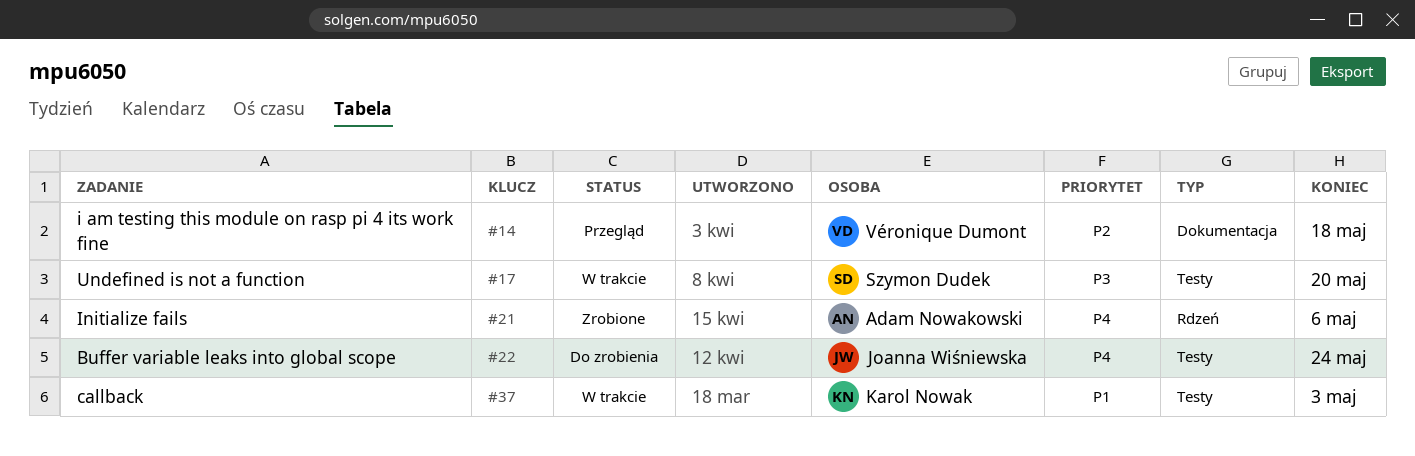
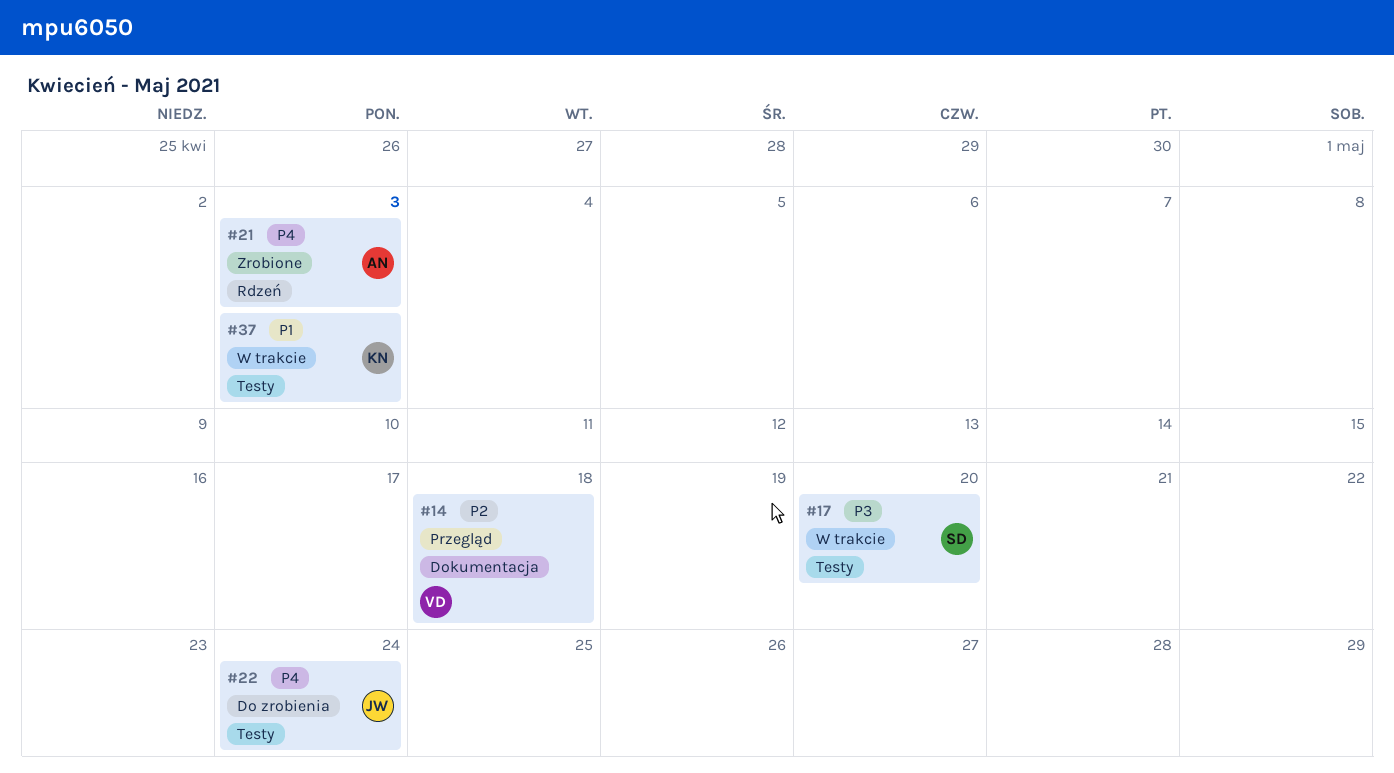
#21, due: May 6 -> May 3

